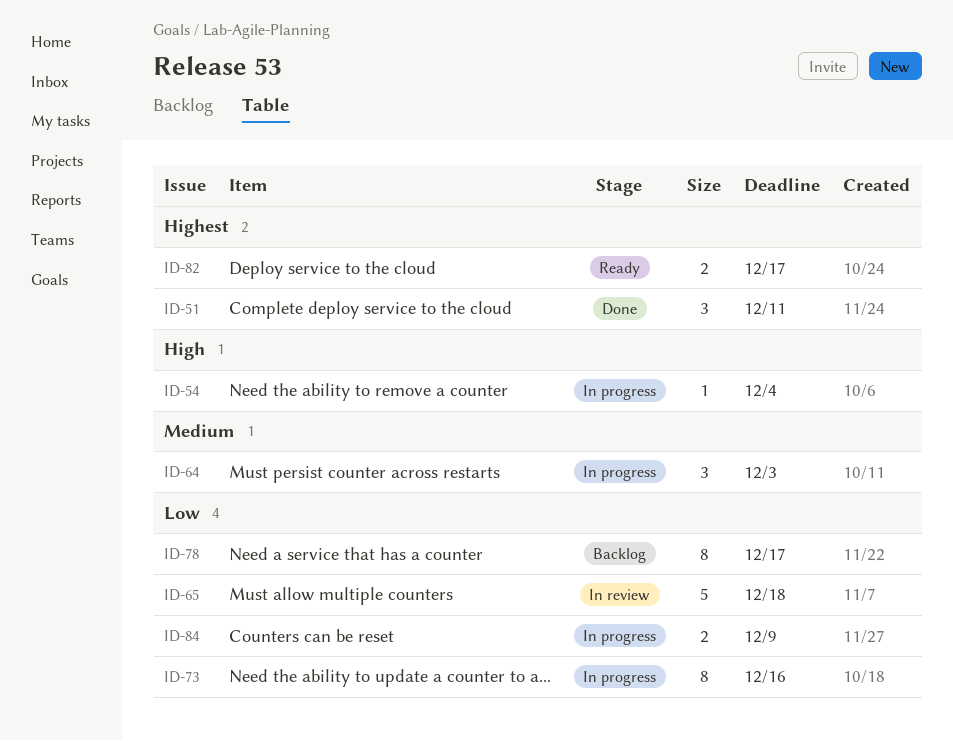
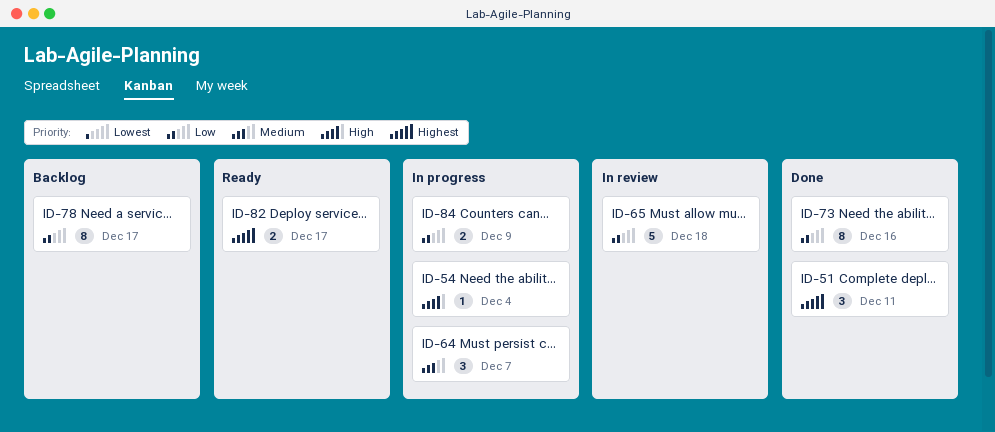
ID-64, due: Dec 3 -> Dec 7
ID-73, status: In progress -> Done

